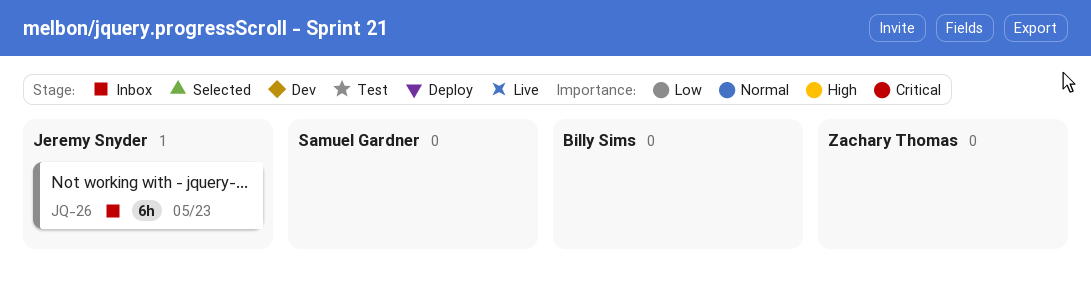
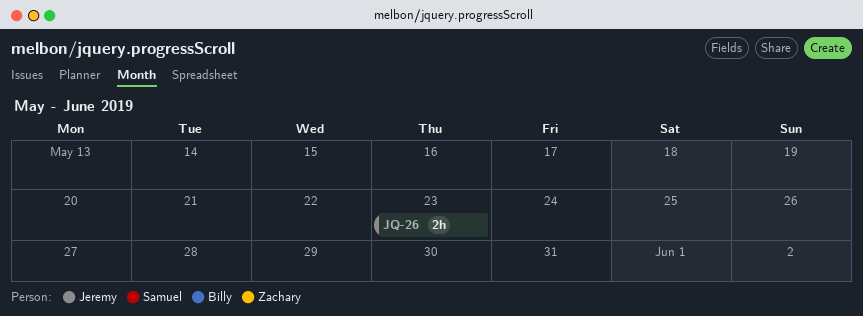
JQ-26, estimate: 6h -> 2h

